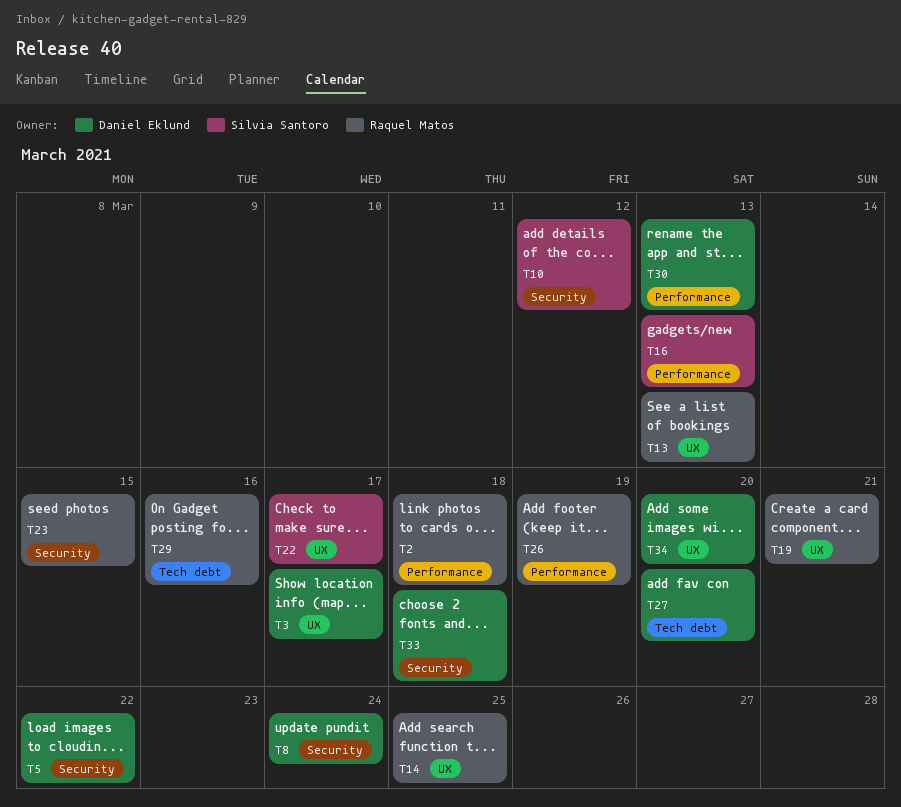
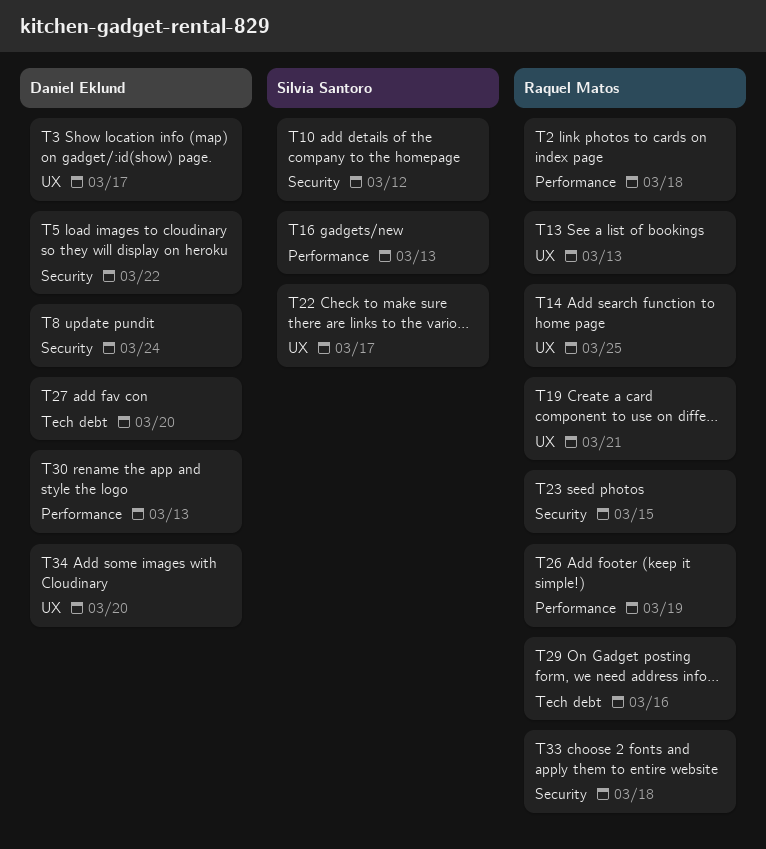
T33, owner: Daniel Eklund -> Raquel Matos

